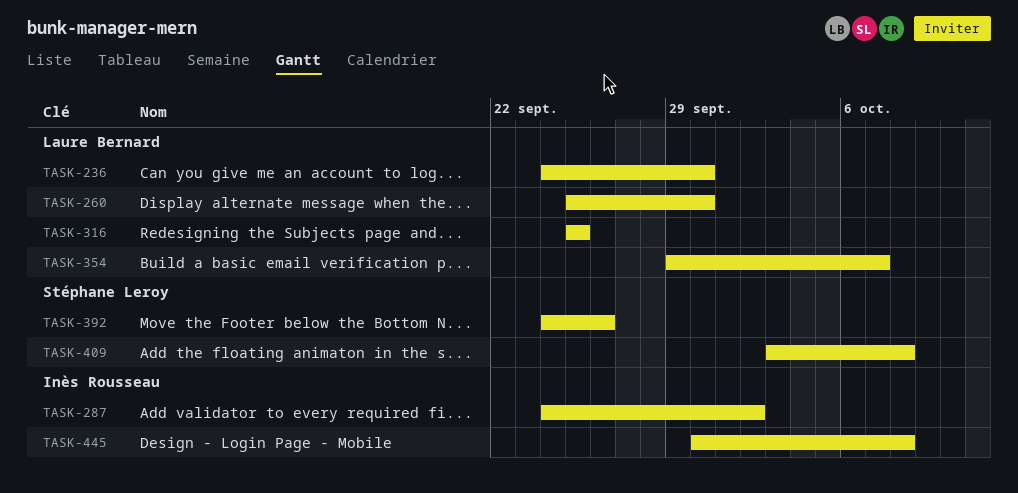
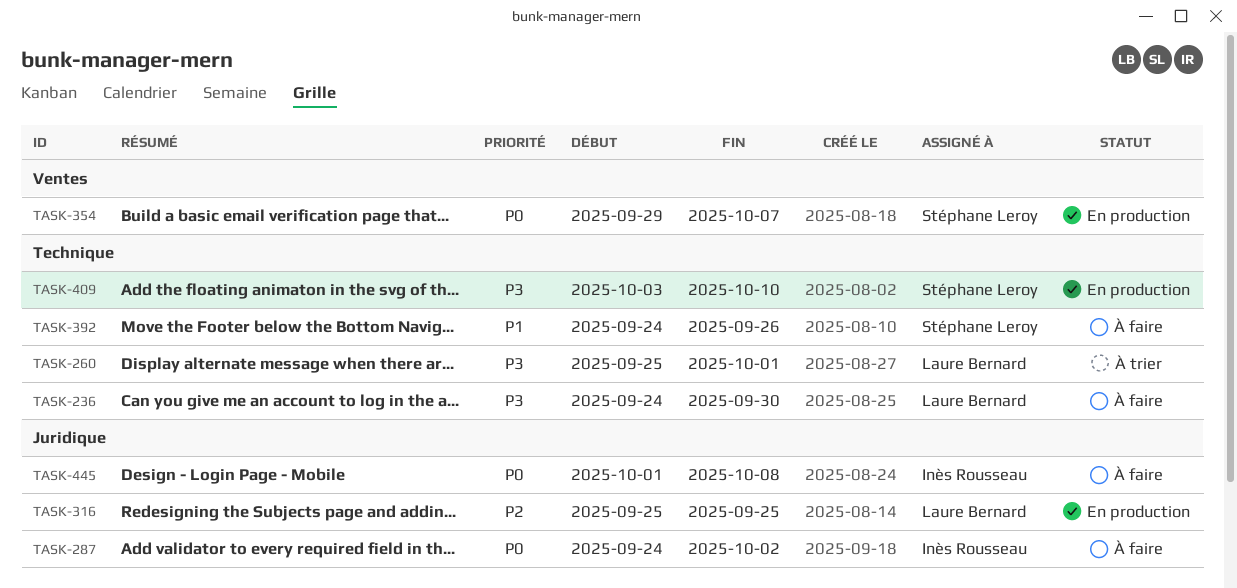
TASK-260, due: Sep 30 -> Oct 1
TASK-354, owner: Laure Bernard -> Stéphane Leroy
TASK-409, due: Oct 8 -> Oct 10
TASK-445, start: Sep 30 -> Oct 1

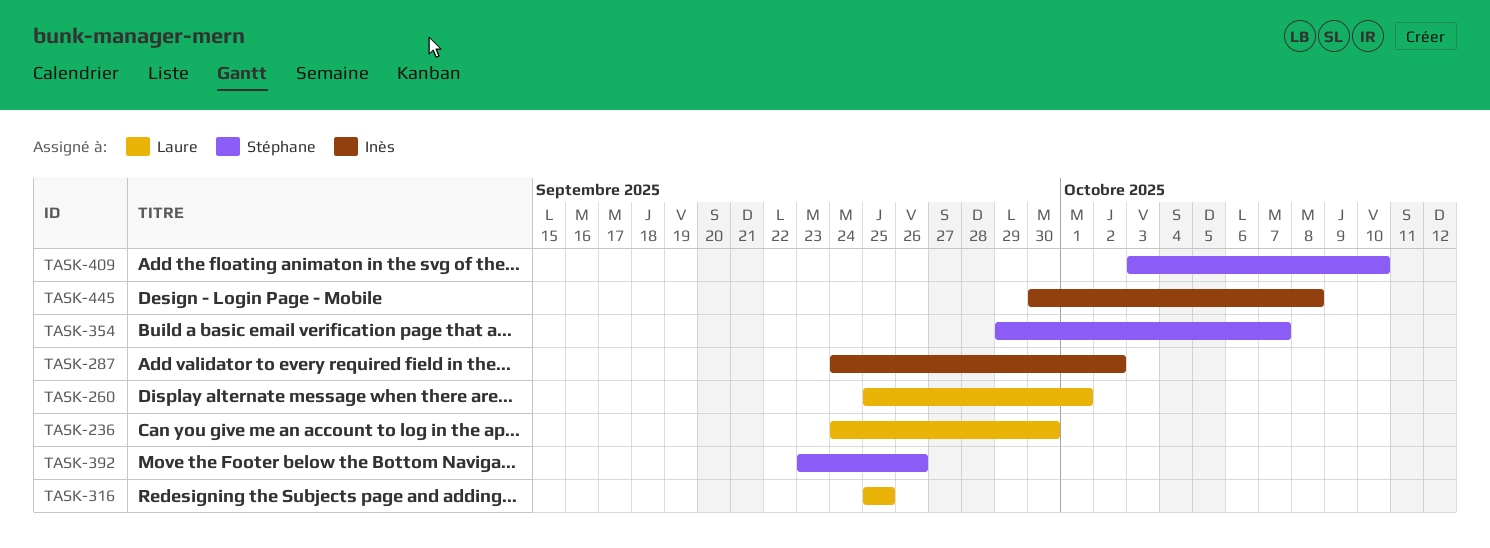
TASK-392, start: Sep 24 -> Sep 23
TASK-445, start: Oct 1 -> Sep 30

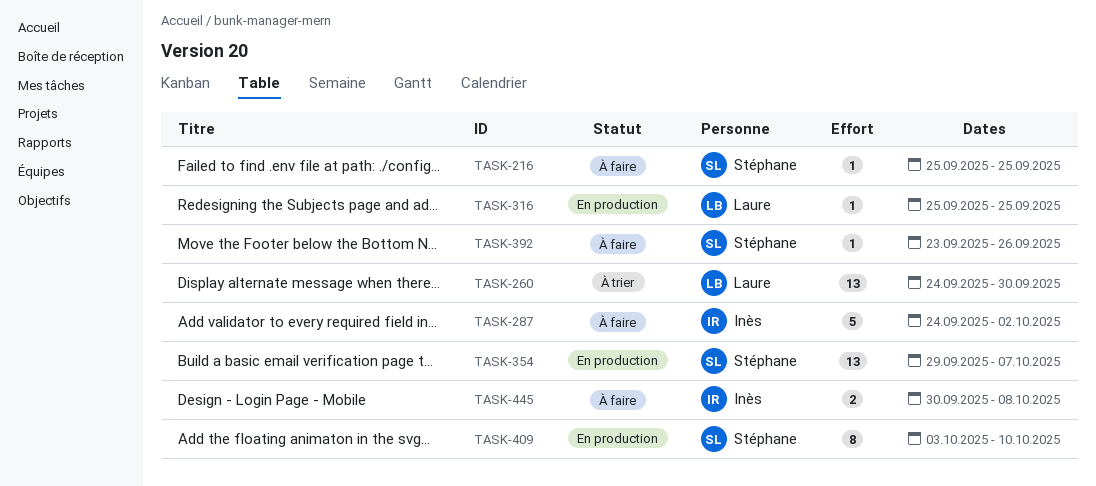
TASK-216: none -> present
TASK-236: present -> none
TASK-260, start: Sep 25 -> Sep 24
TASK-260, due: Oct 1 -> Sep 30

